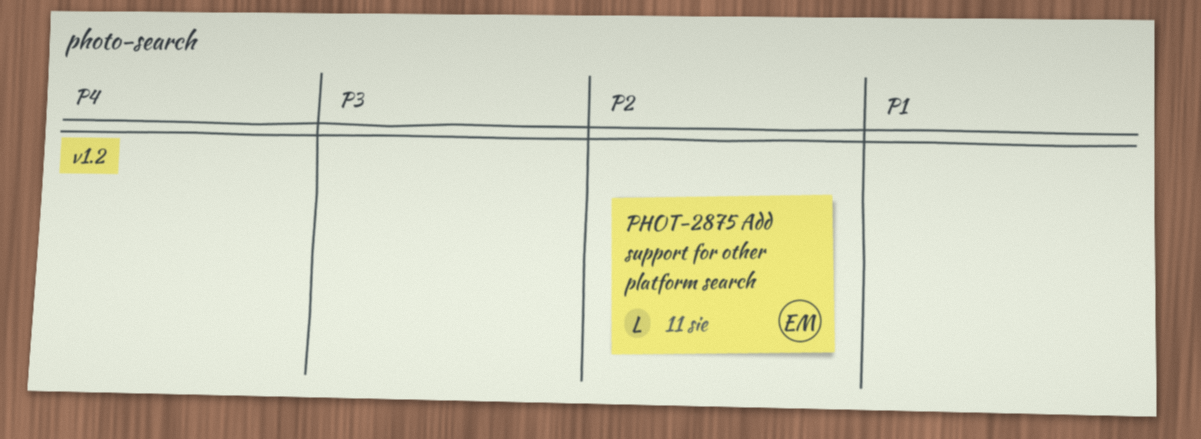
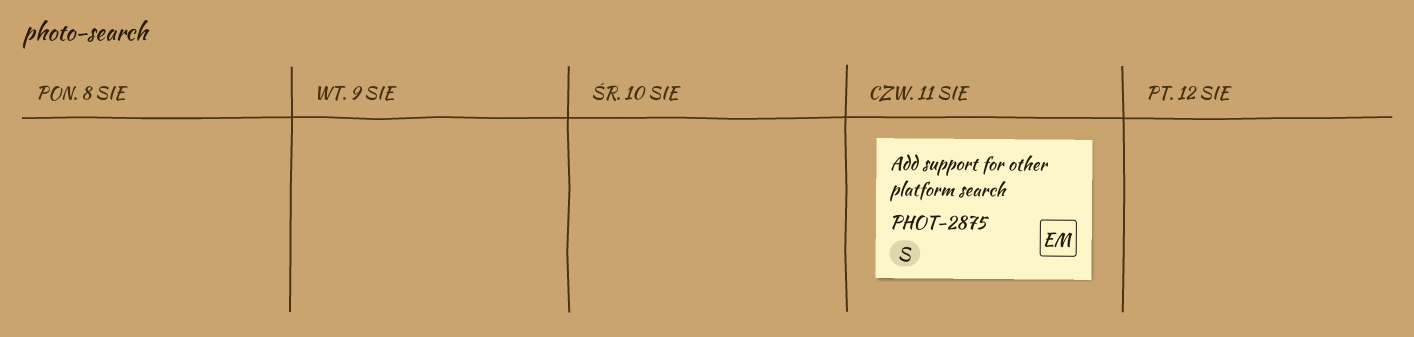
PHOT-2875, estimate: L -> S

